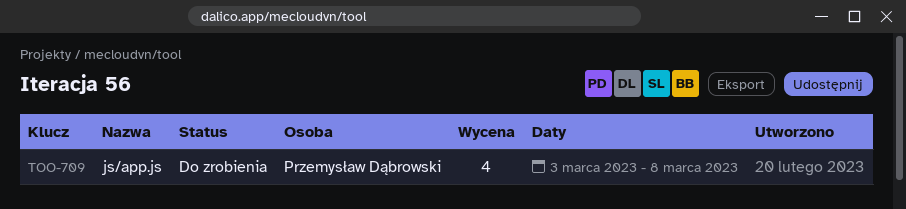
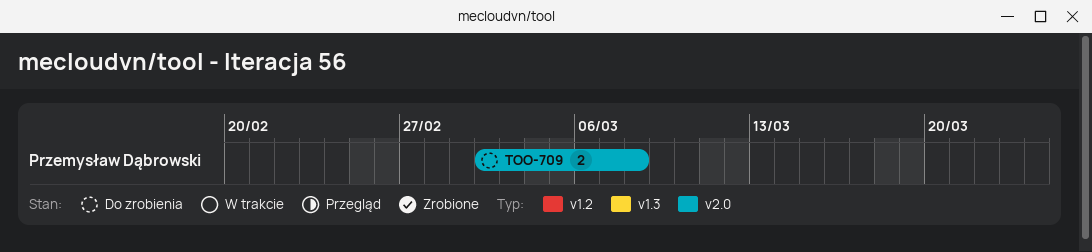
TOO-709, estimate: 4 -> 2
TOO-709, start: Mar 3 -> Mar 2

